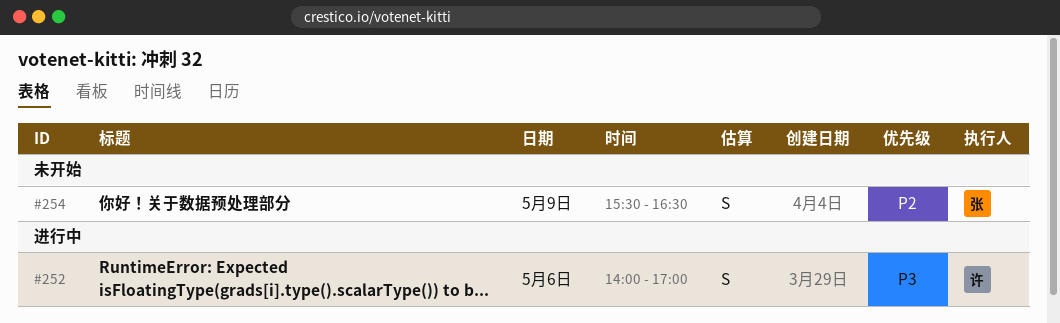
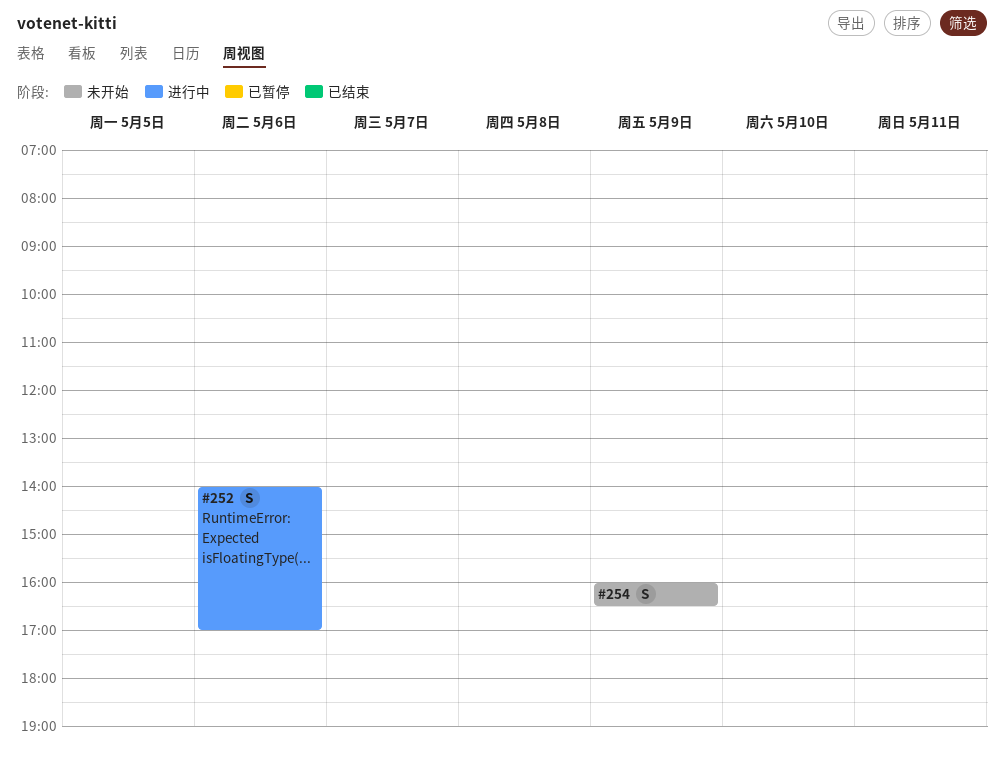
#254, begins: 15:30 -> 16:00

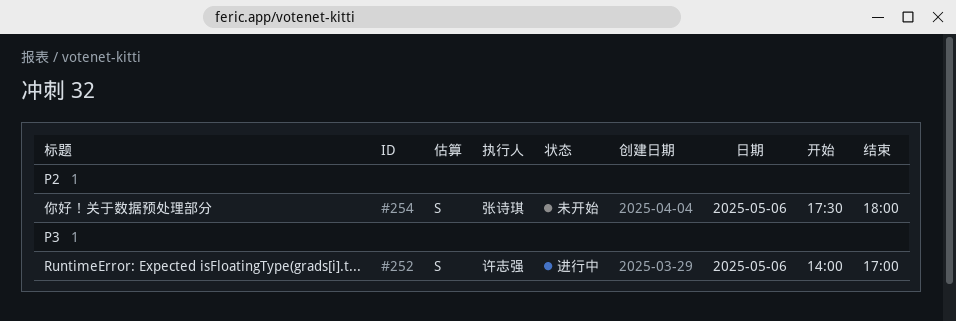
#254, day: May 9 -> May 6
#254, begins: 16:00 -> 17:30
#254, ends: 16:30 -> 18:00

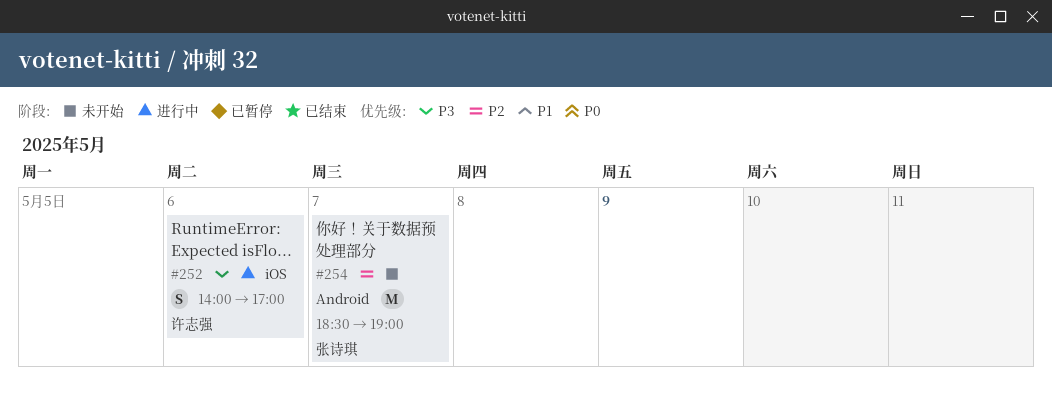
#254, estimate: S -> M
#254, day: May 6 -> May 7
#254, begins: 17:30 -> 18:30
#254, ends: 18:00 -> 19:00

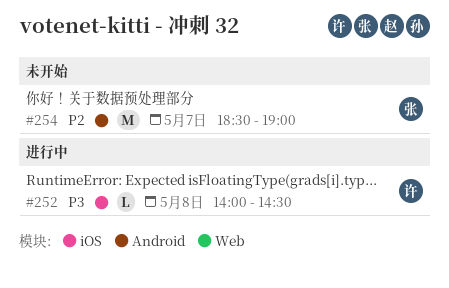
#252, estimate: S -> L
#252, day: May 6 -> May 8
#252, ends: 17:00 -> 14:30

